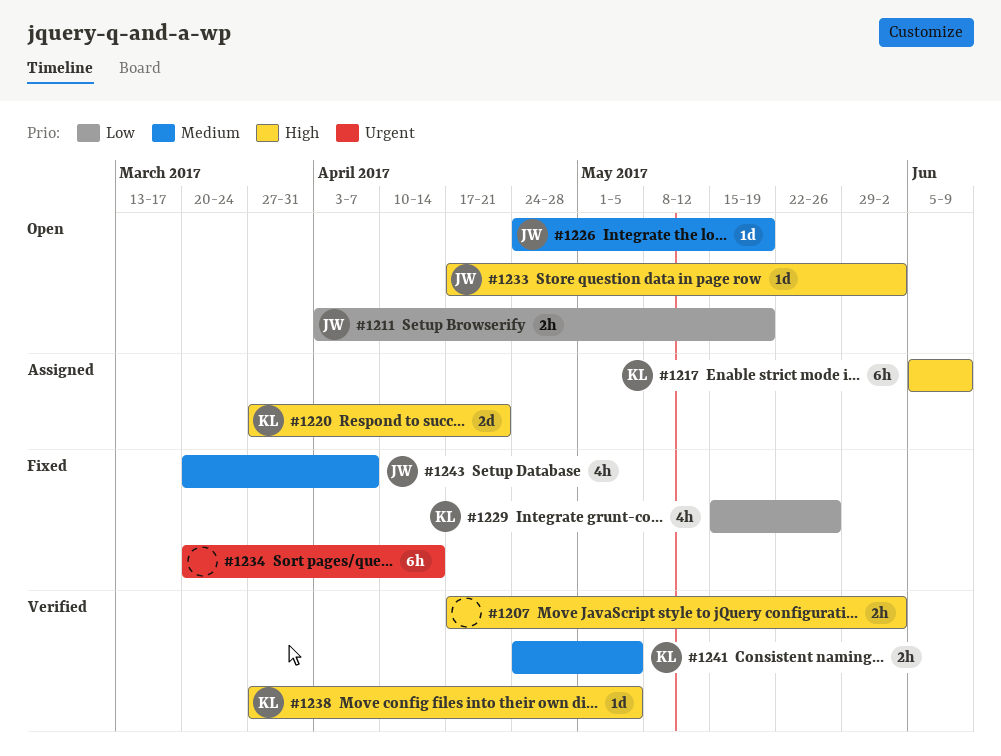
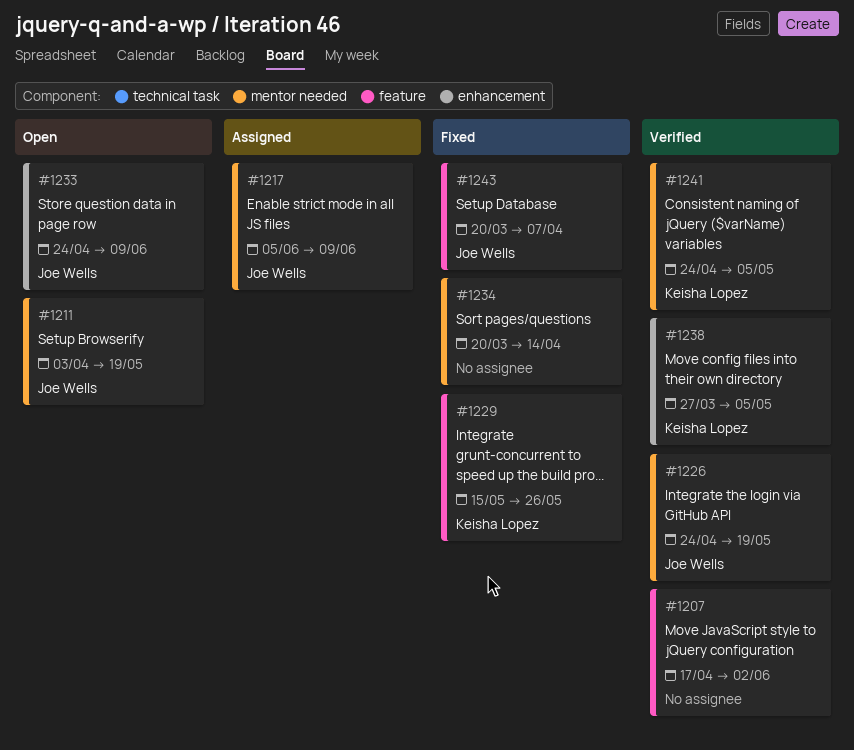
#1217, owner: Keisha Lopez -> Joe Wells
#1220: present -> none
#1226, status: Open -> Verified
#1233, start: Apr 17 -> Apr 24
#1233, due: Jun 2 -> Jun 9

